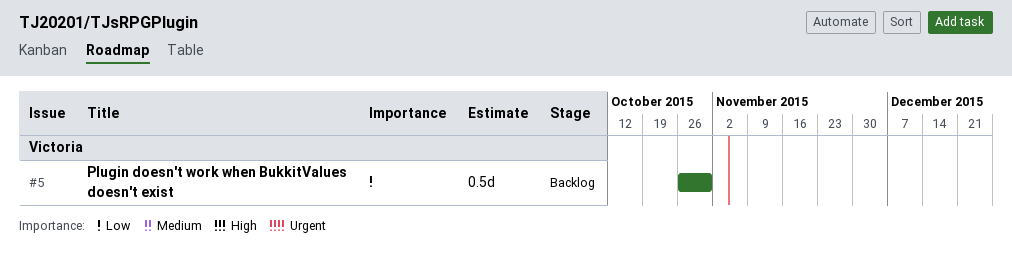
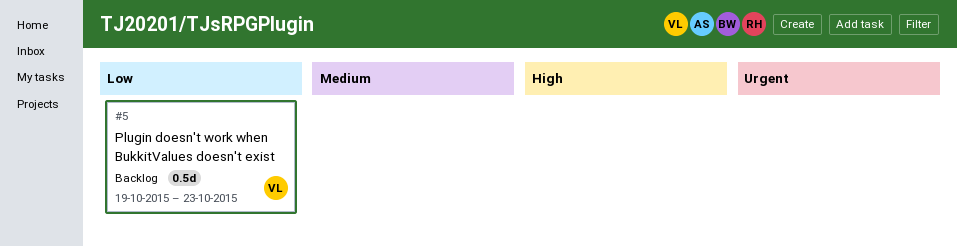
#5, start: Oct 26 -> Oct 19
#5, due: Oct 30 -> Oct 23

